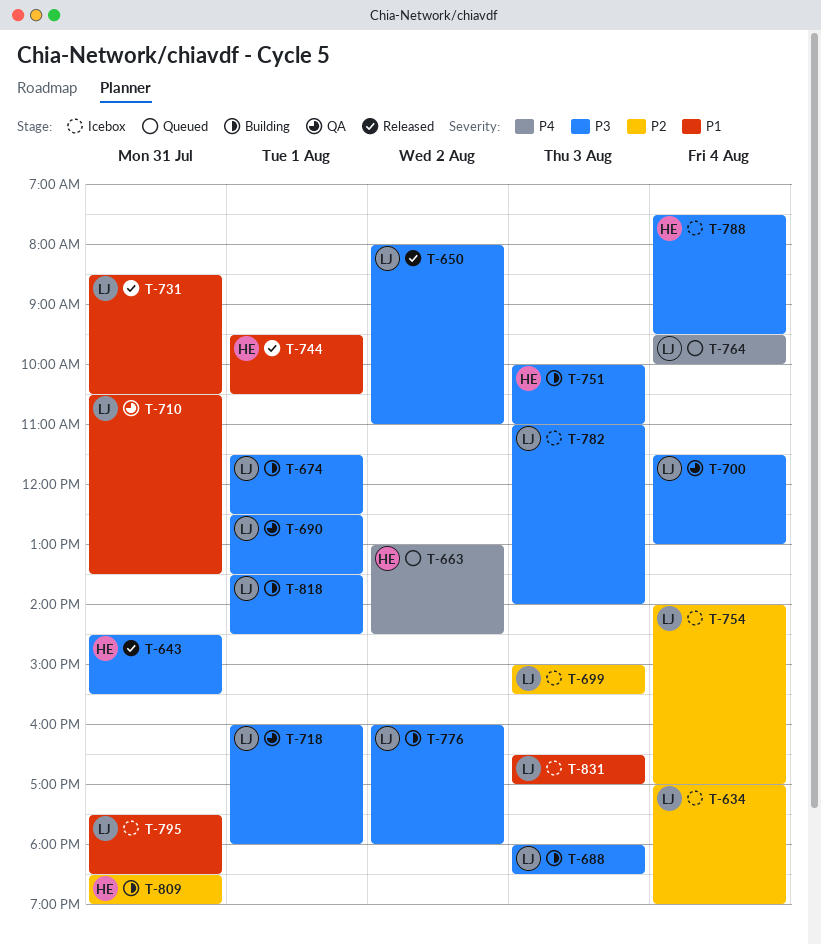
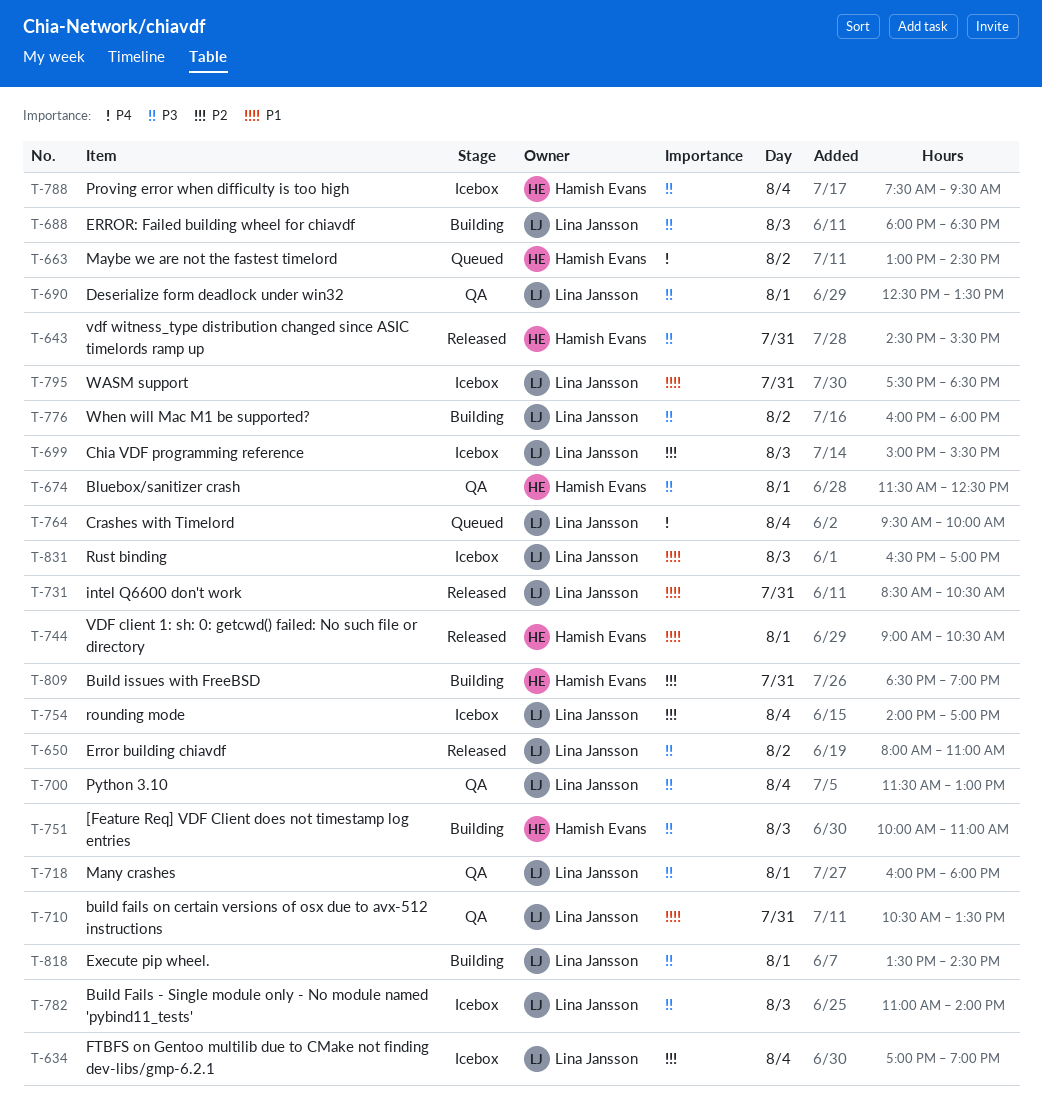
T-674, status: Building -> QA
T-674, owner: Lina Jansson -> Hamish Evans
T-744, begins: 09:30 -> 09:00

